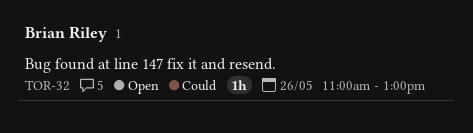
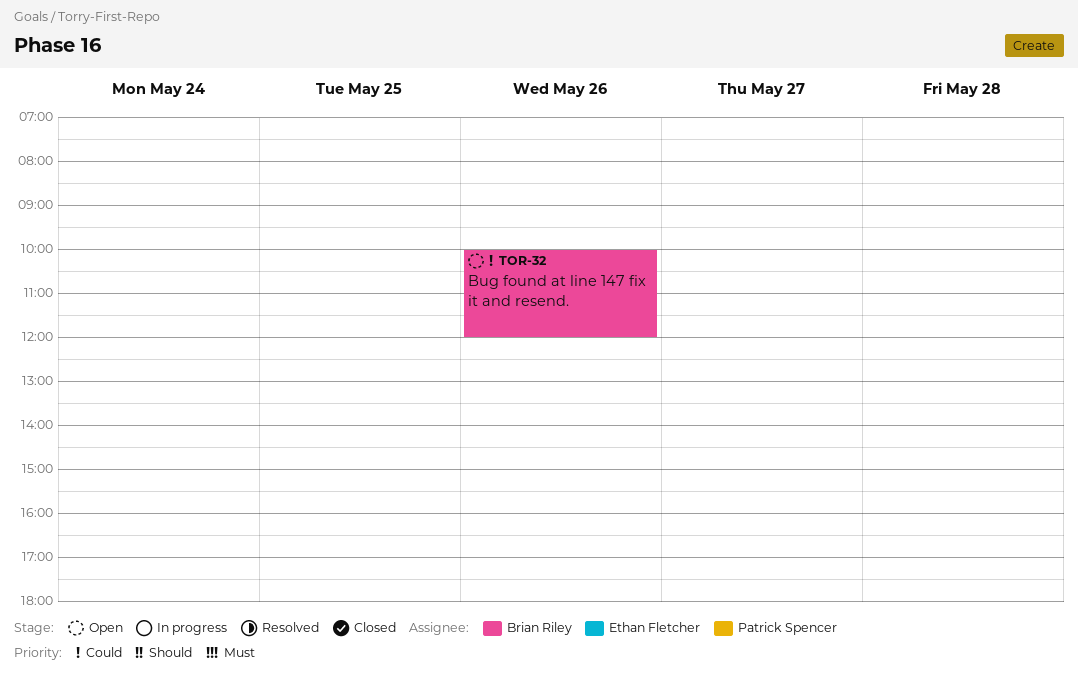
TOR-32, begins: 11:00 -> 10:00
TOR-32, ends: 13:00 -> 12:00

